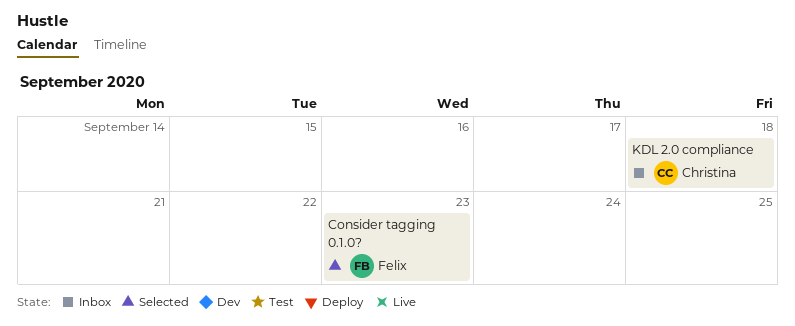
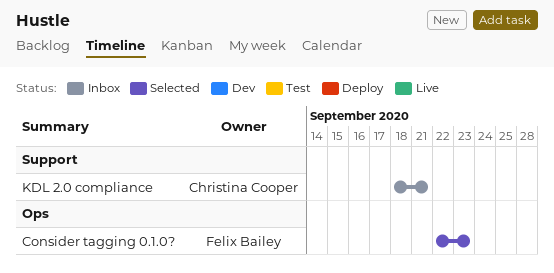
KDL 2.0 compliance, due: Sep 18 -> Sep 21

